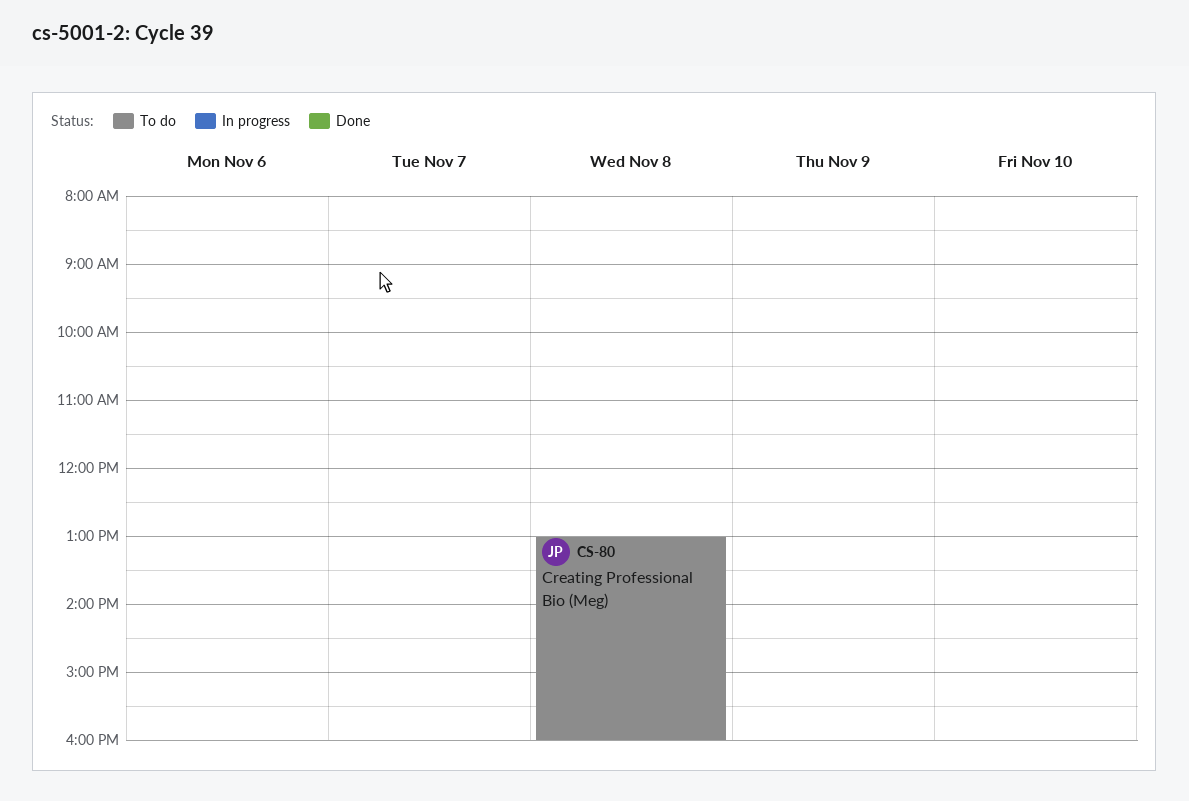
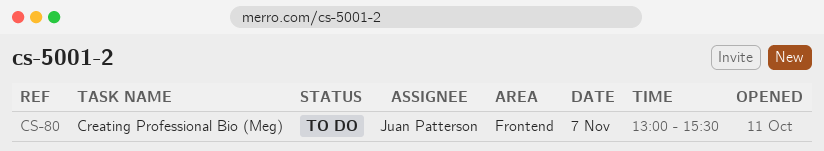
CS-80, day: Nov 8 -> Nov 7
CS-80, ends: 16:00 -> 15:30

